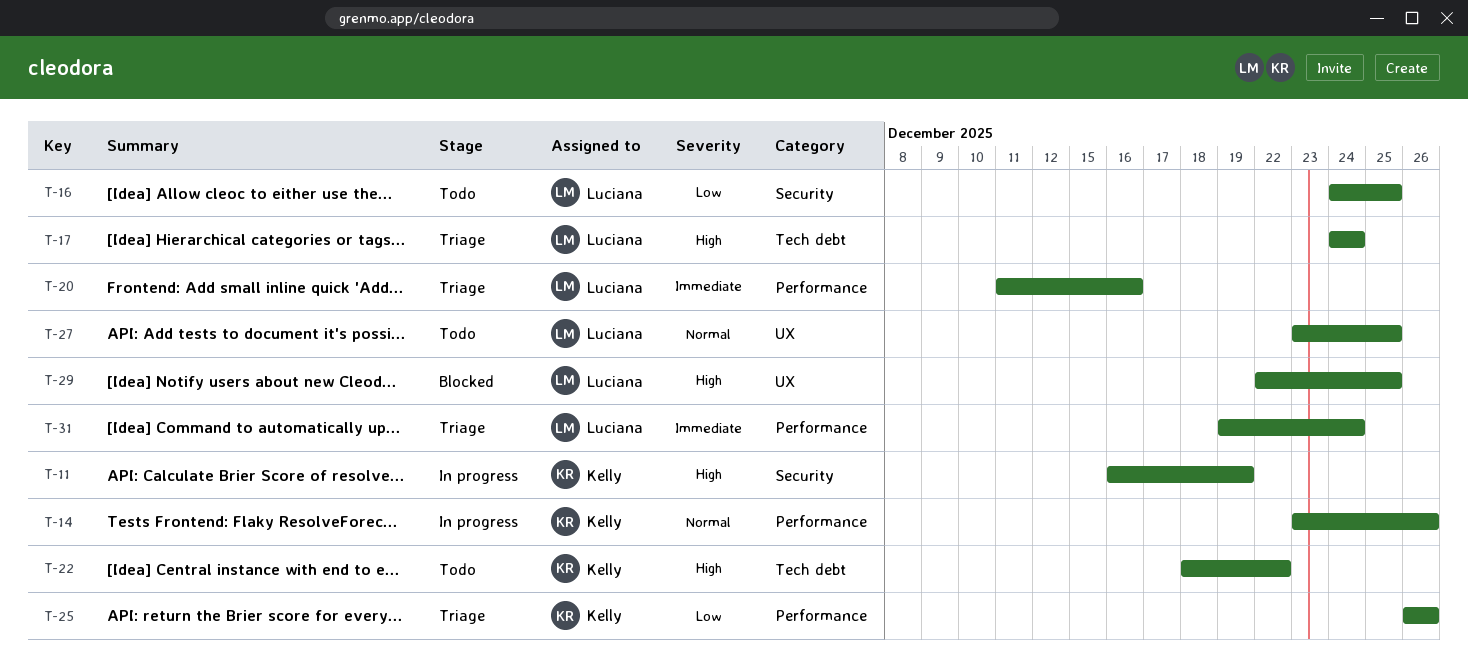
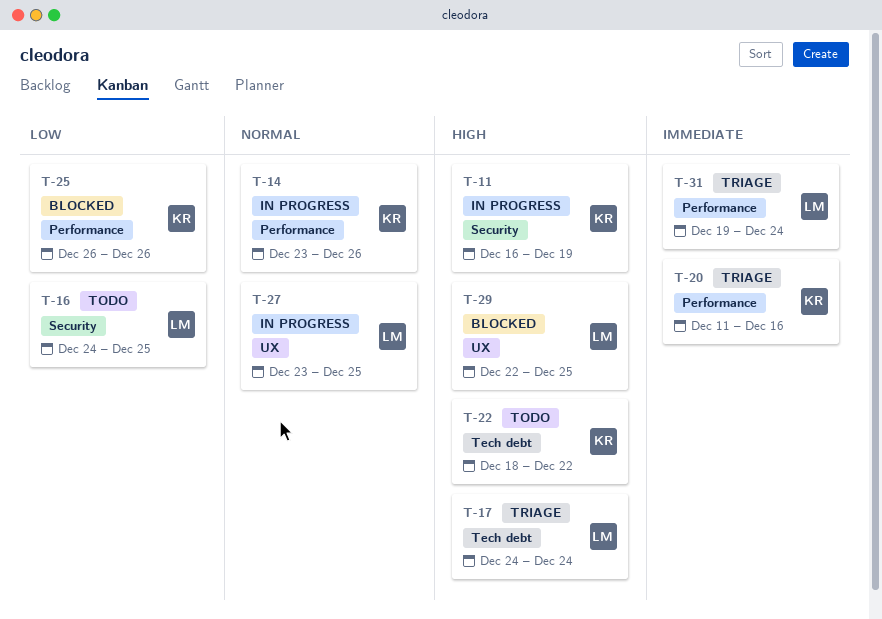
T-20, owner: Luciana -> Kelly
T-25, status: Triage -> Blocked
T-27, status: Todo -> In progress

